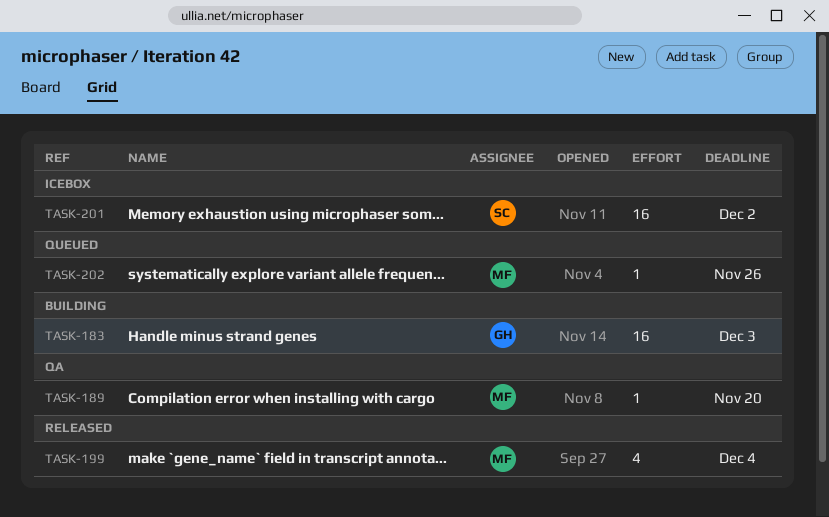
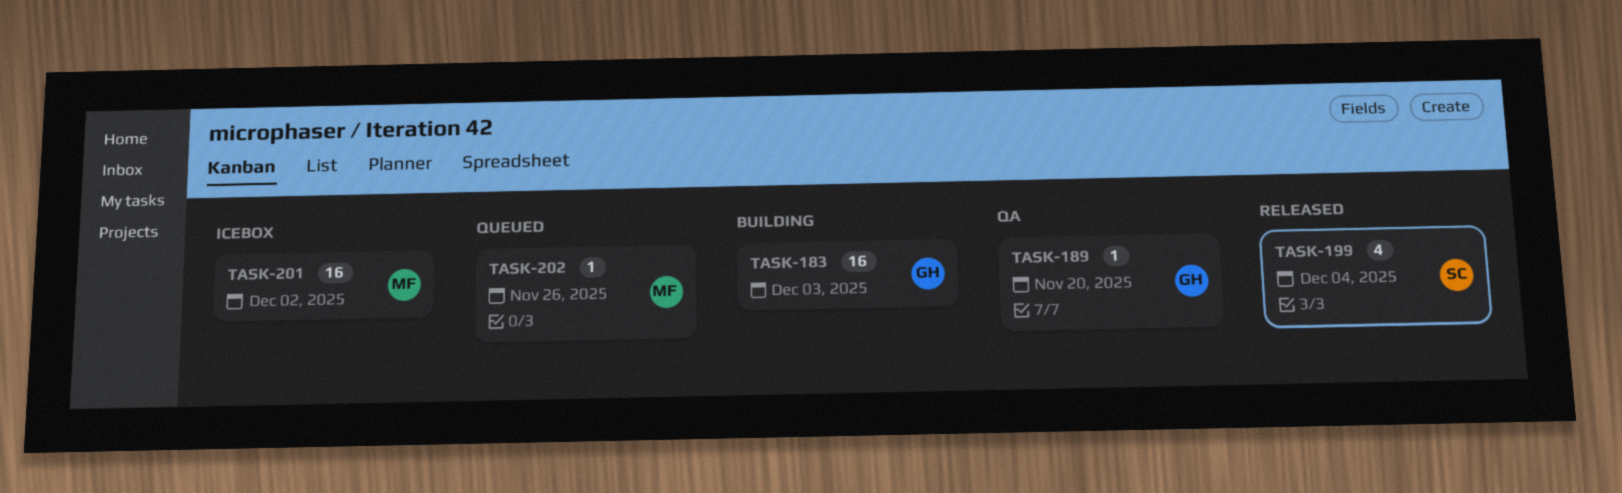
TASK-189, owner: MF -> GH
TASK-199, owner: MF -> SC
TASK-201, owner: SC -> MF

